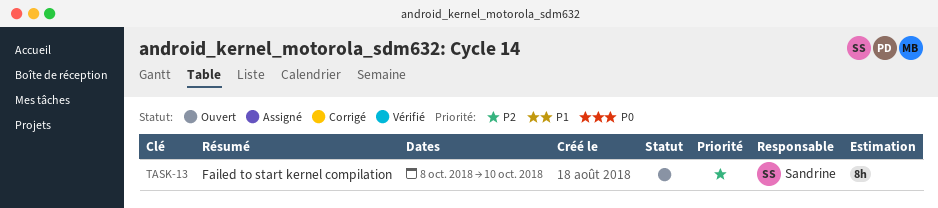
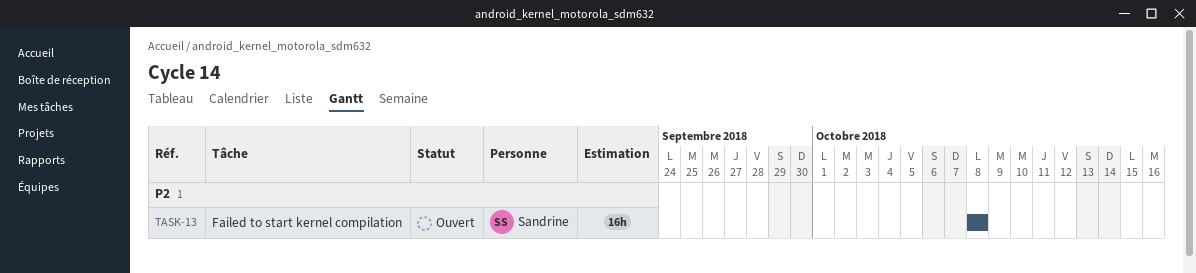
TASK-13, estimate: 8h -> 16h
TASK-13, due: Oct 10 -> Oct 8

